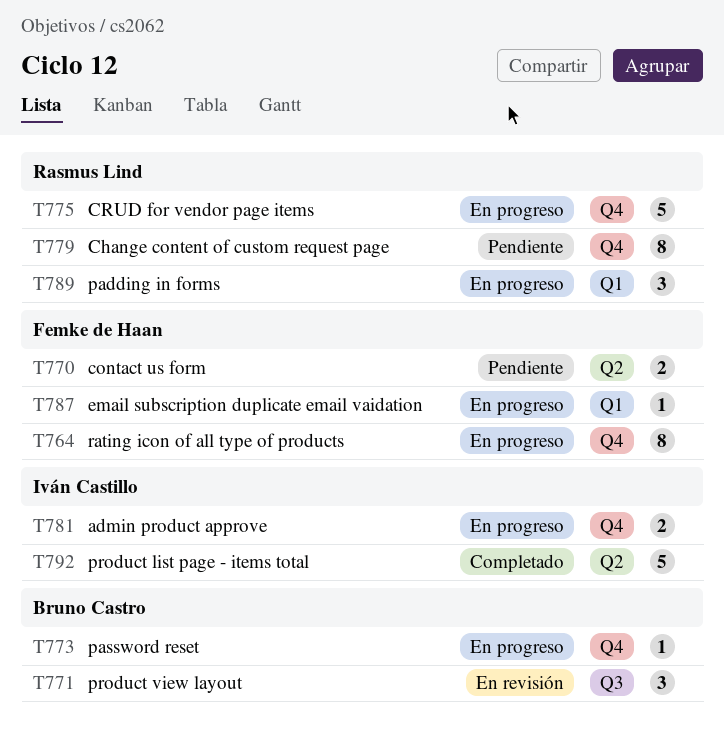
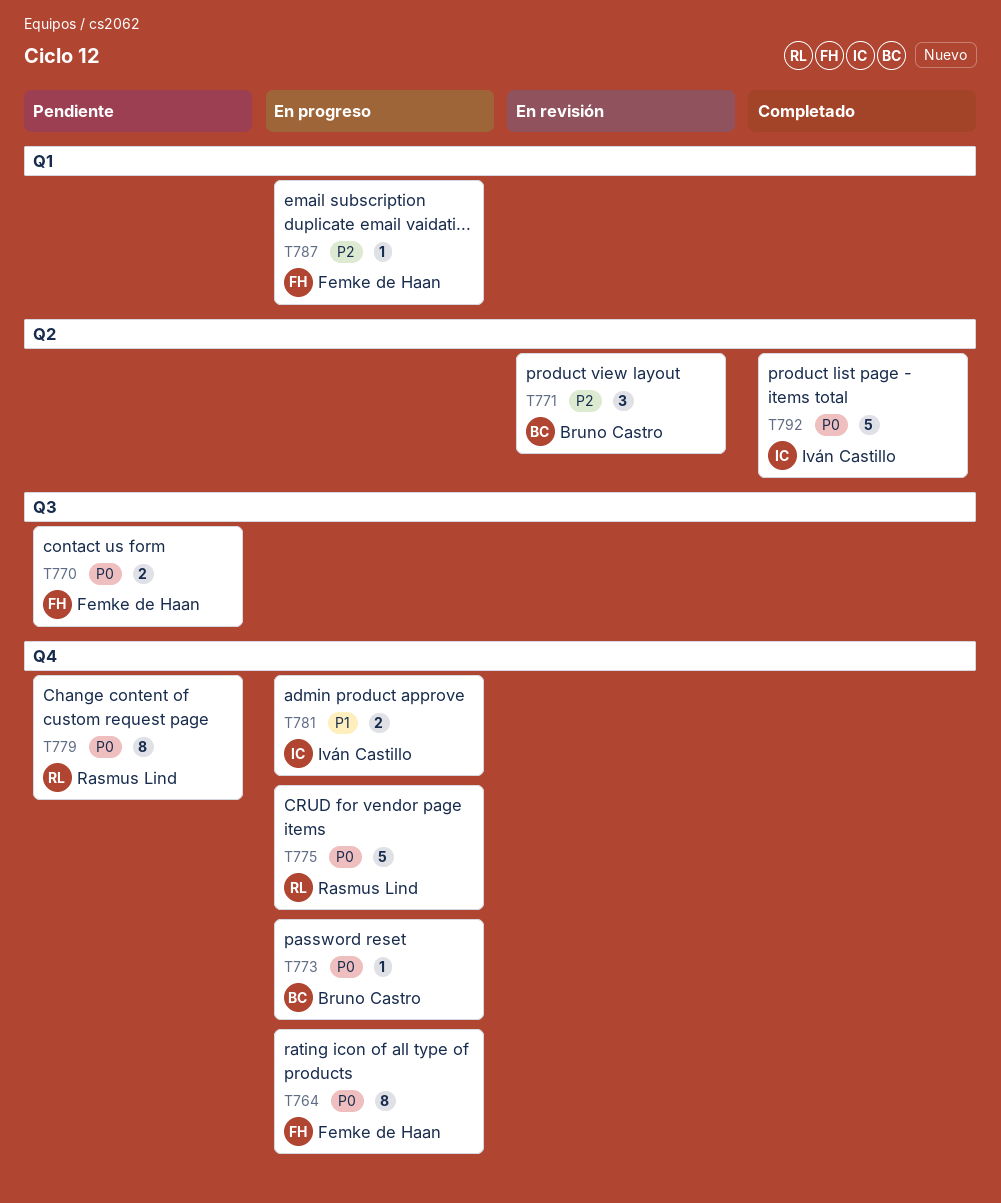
T770, label: Q2 -> Q3
T771, label: Q3 -> Q2
T789: present -> none

